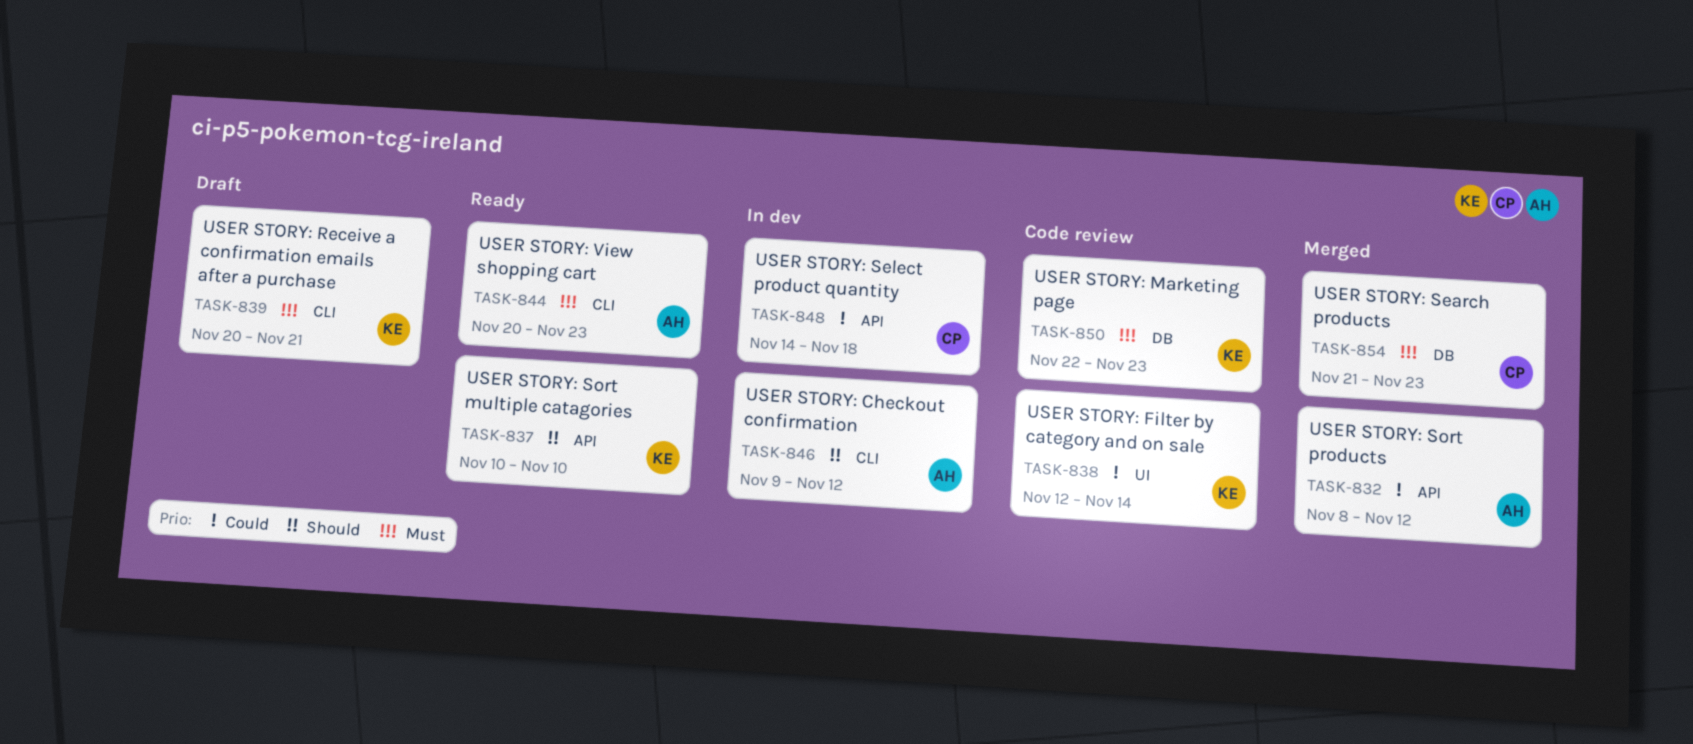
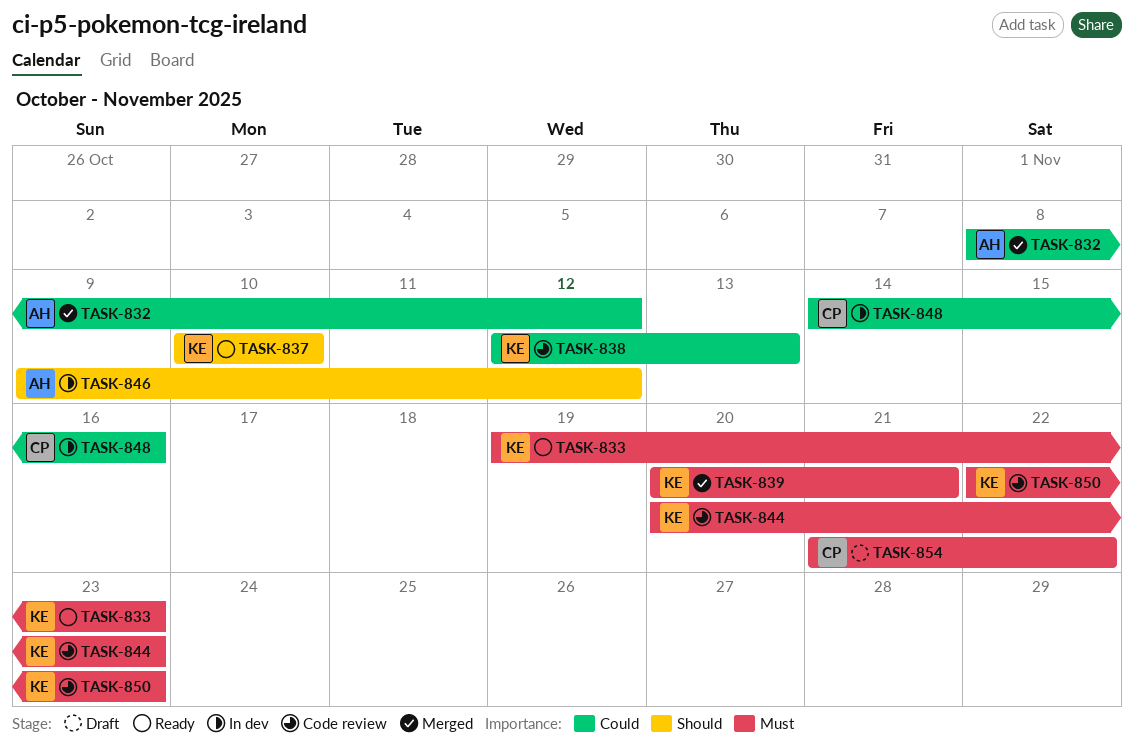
TASK-833: none -> present
TASK-838, due: Nov 14 -> Nov 13
TASK-839, status: Draft -> Merged
TASK-844, status: Ready -> Code review
TASK-844, owner: AH -> KE
TASK-848, due: Nov 18 -> Nov 16
TASK-854, status: Merged -> Draft
TASK-854, due: Nov 23 -> Nov 22

